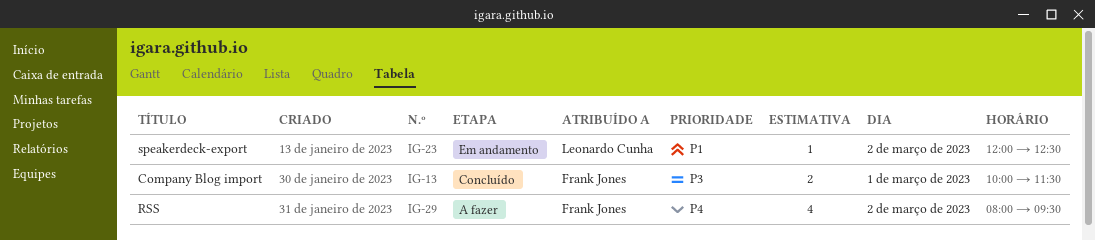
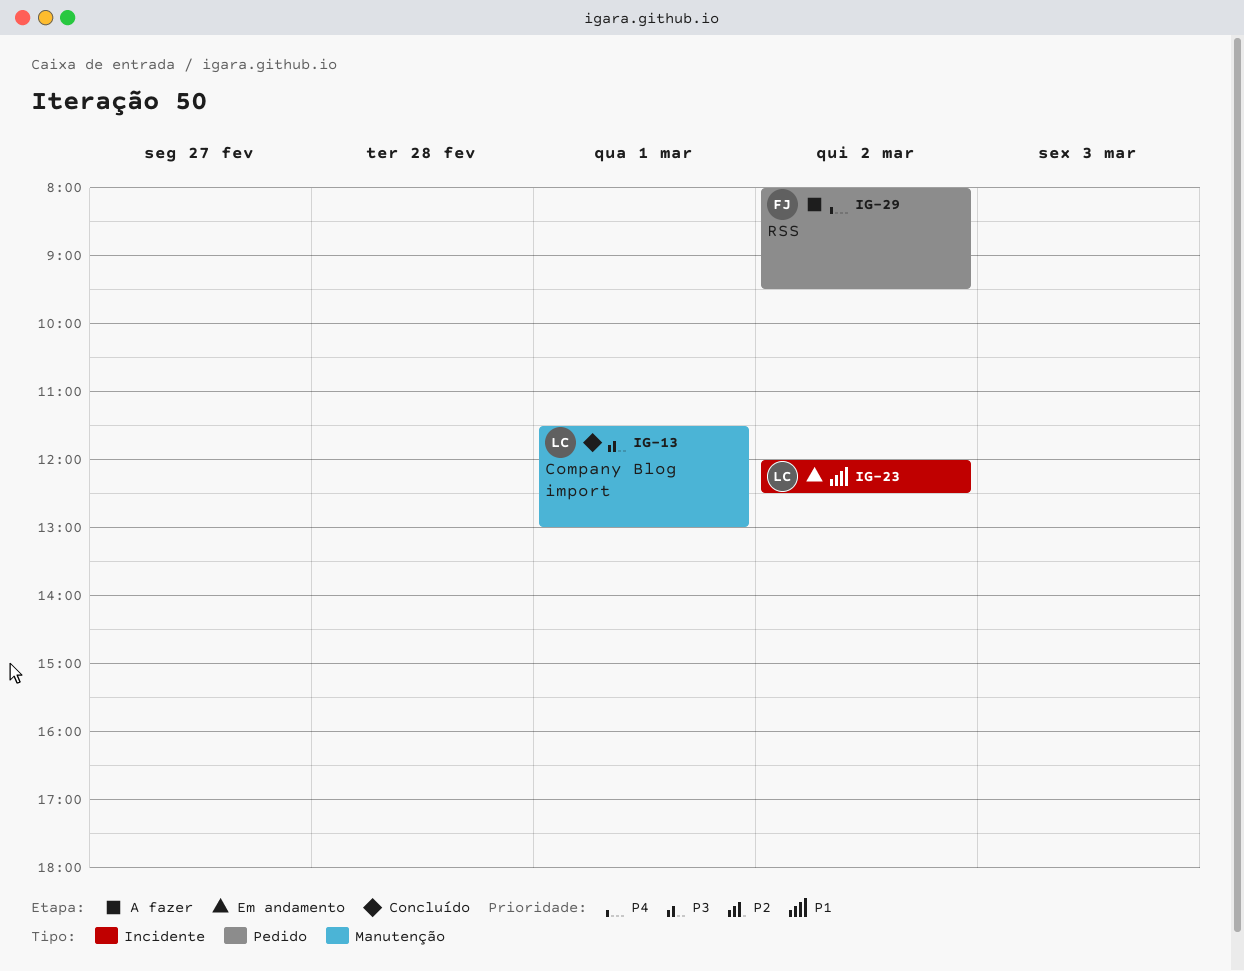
IG-13, owner: Frank Jones -> Leonardo Cunha
IG-13, begins: 10:00 -> 11:30
IG-13, ends: 11:30 -> 13:00

